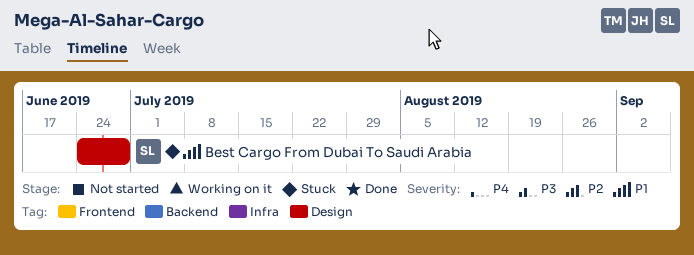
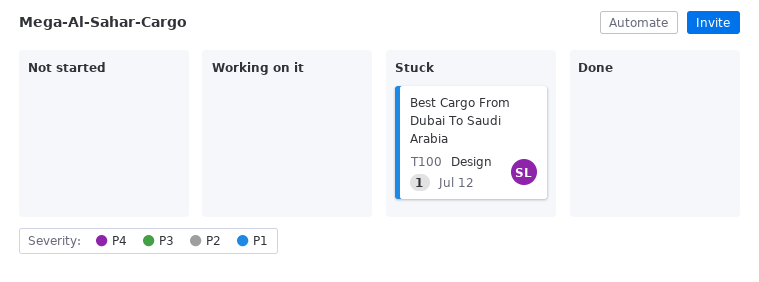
Best Cargo From Dubai To Saudi Arabia, due: Jun 28 -> Jul 12

